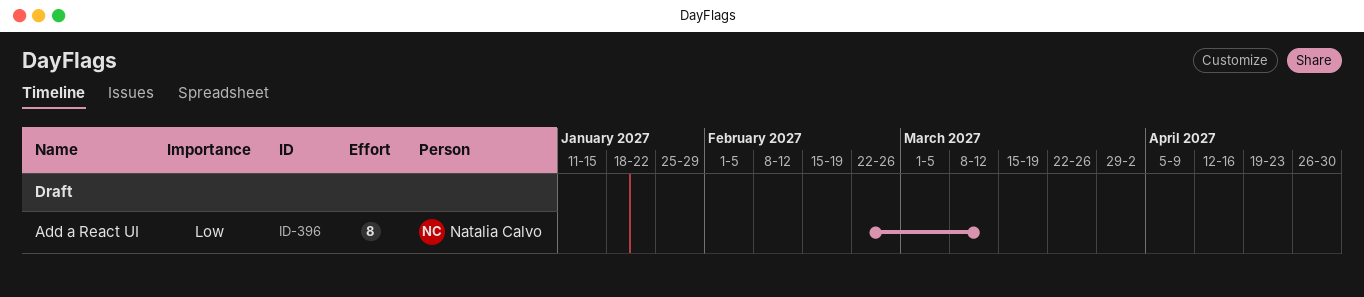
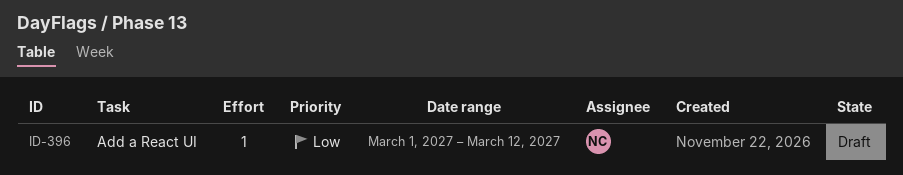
ID-396, estimate: 8 -> 1
ID-396, start: Feb 22 -> Mar 1

